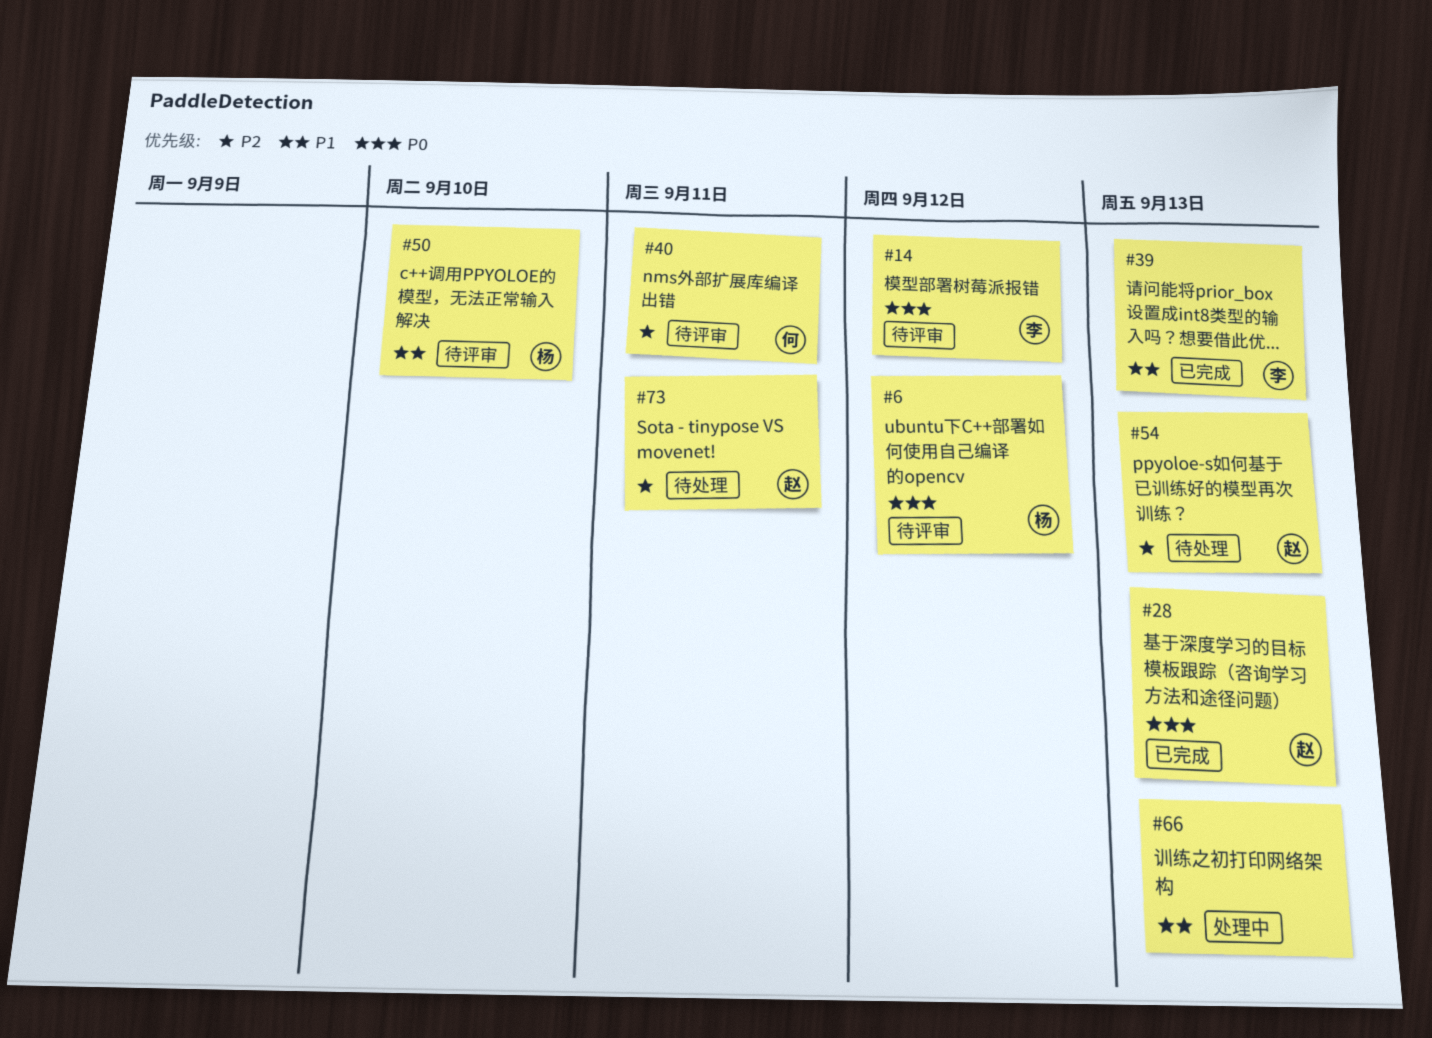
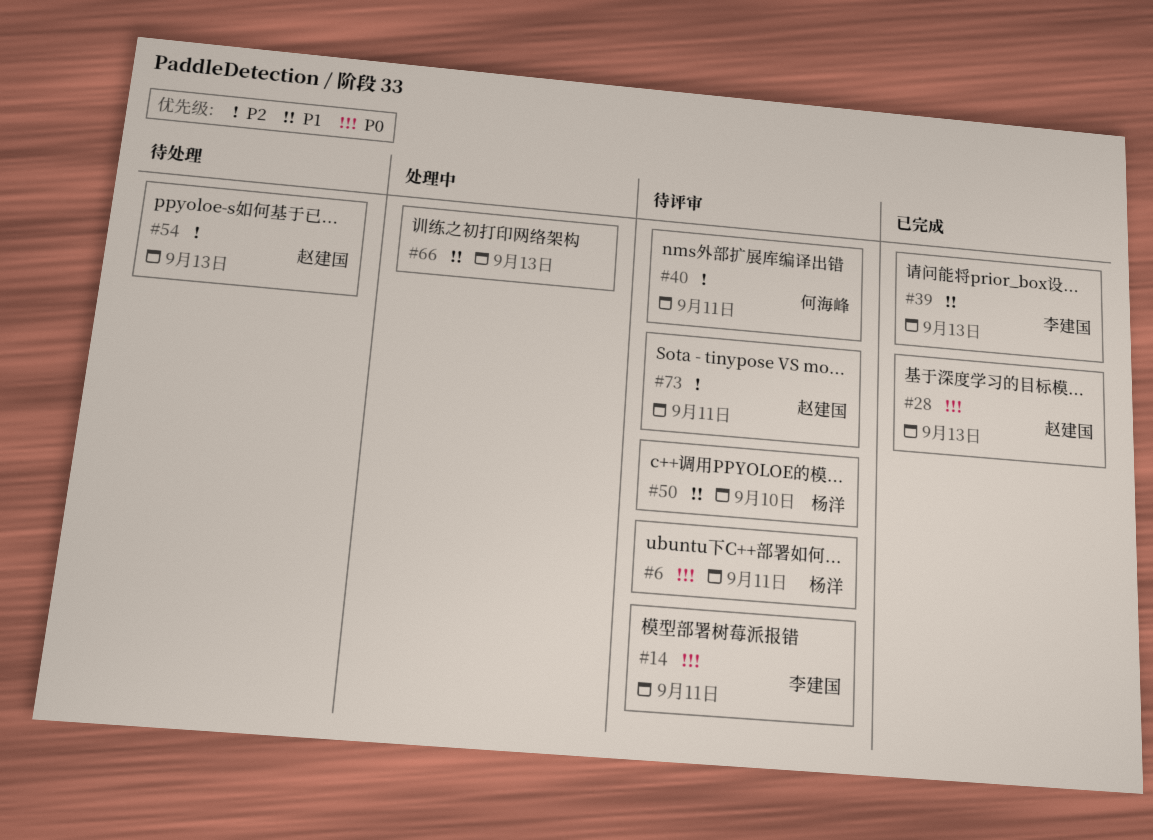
#6, due: Sep 12 -> Sep 11
#14, due: Sep 12 -> Sep 11
#73, status: 待处理 -> 待评审

